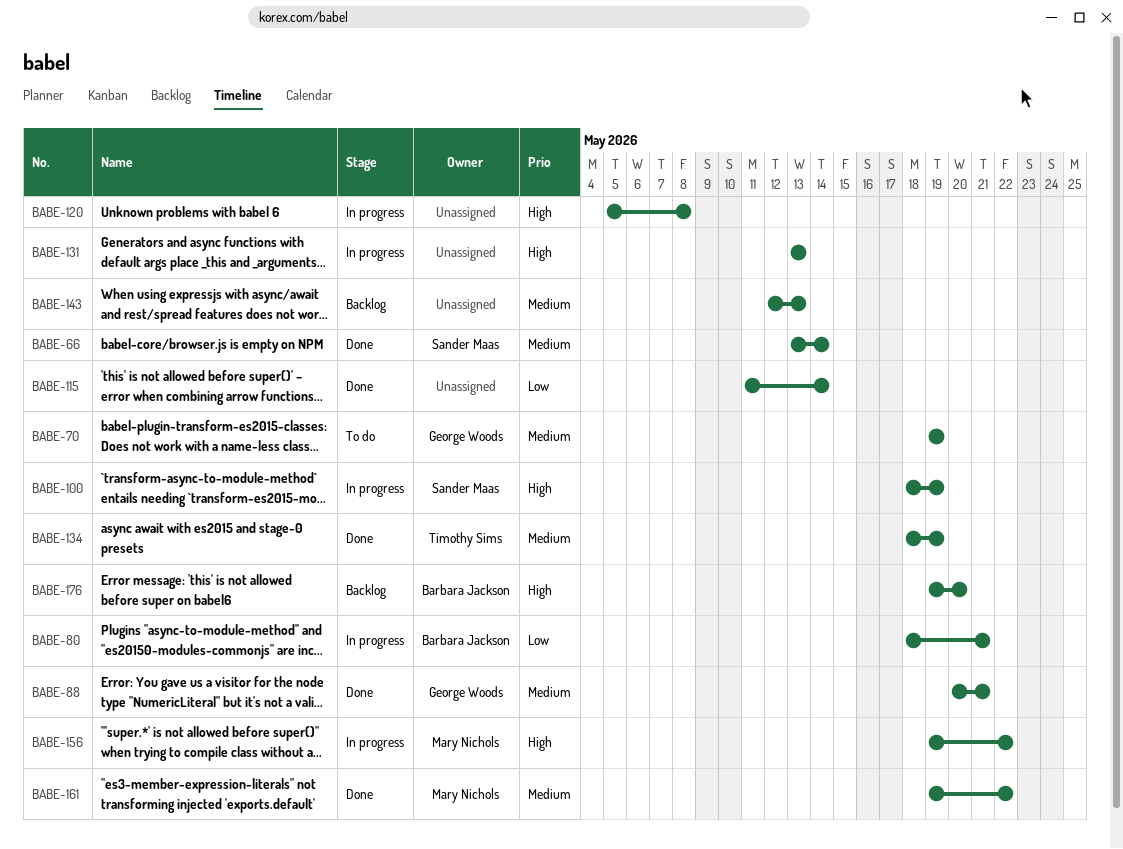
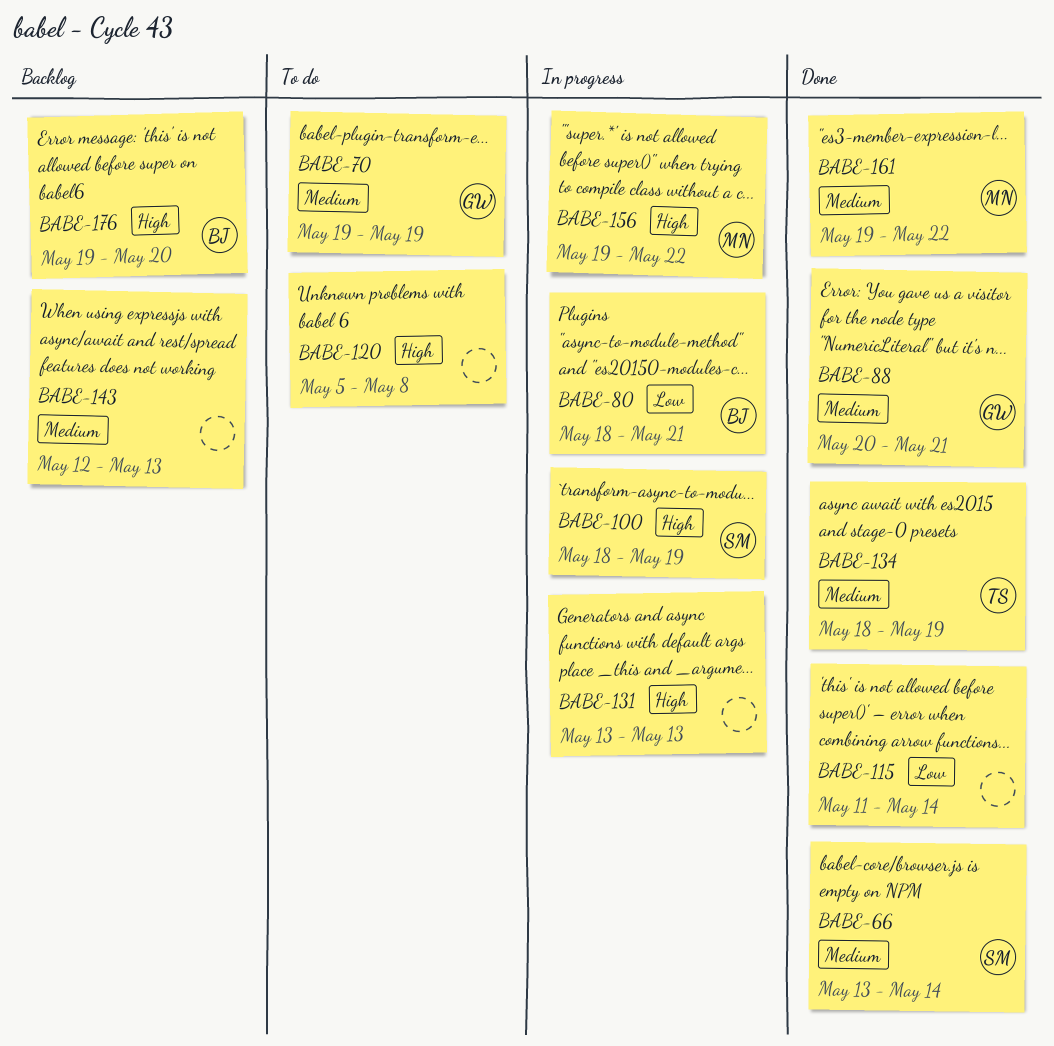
BABE-120, status: In progress -> To do

